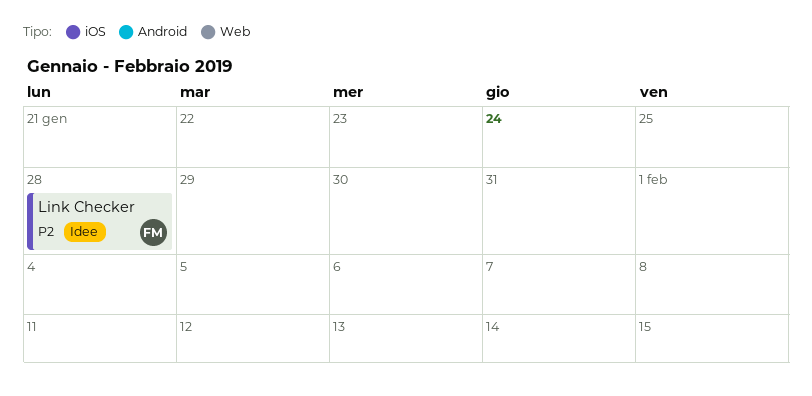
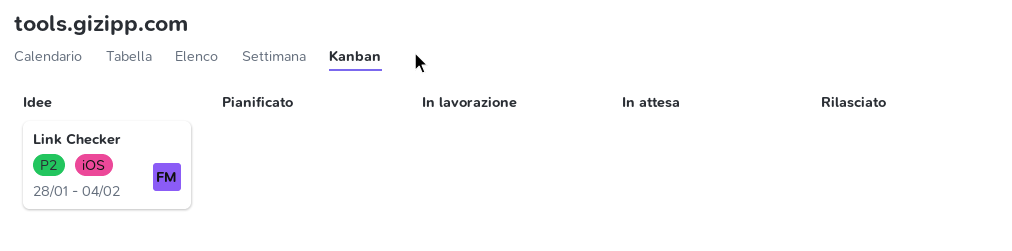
Link Checker, due: Jan 28 -> Feb 4

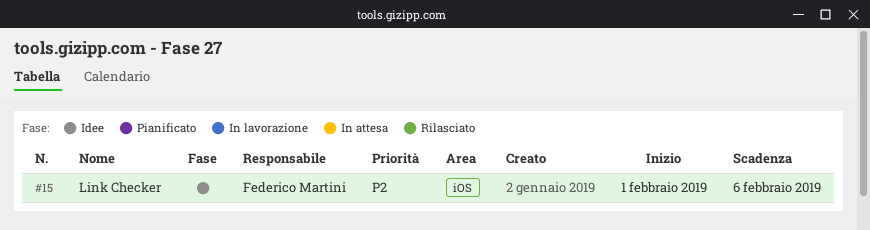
Link Checker, start: Jan 28 -> Feb 1
Link Checker, due: Feb 4 -> Feb 6

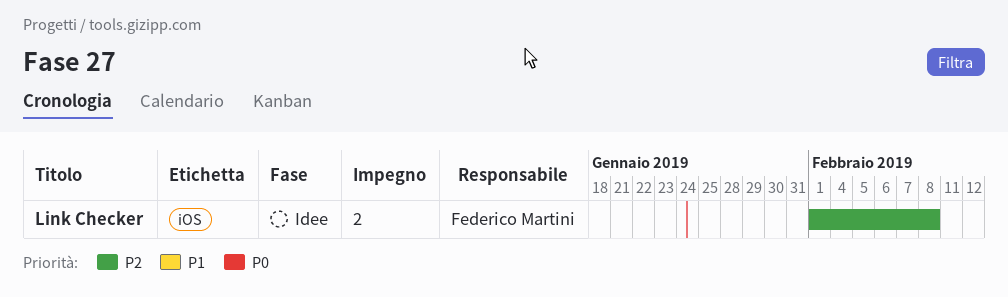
Link Checker, due: Feb 6 -> Feb 8

